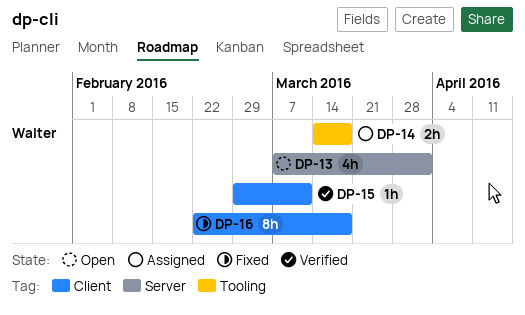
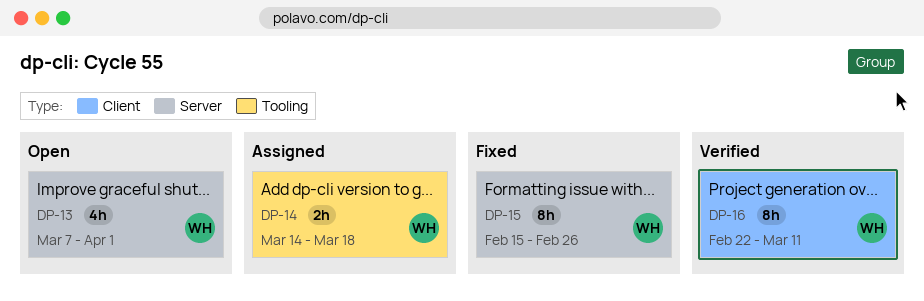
DP-15, status: Verified -> Fixed
DP-15, label: Client -> Server
DP-15, estimate: 1h -> 8h
DP-15, start: Feb 29 -> Feb 15
DP-15, due: Mar 11 -> Feb 26
DP-16, status: Fixed -> Verified
DP-16, due: Mar 18 -> Mar 11

